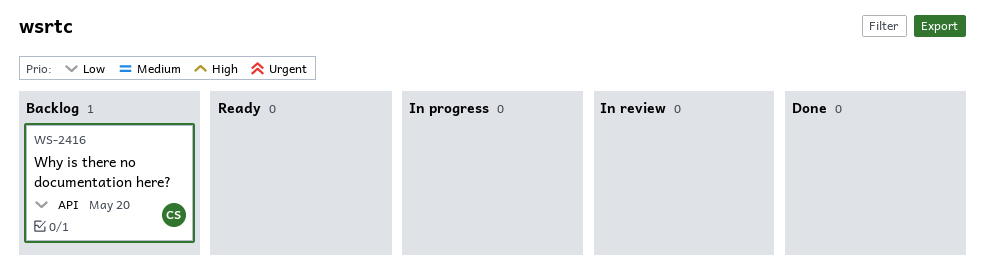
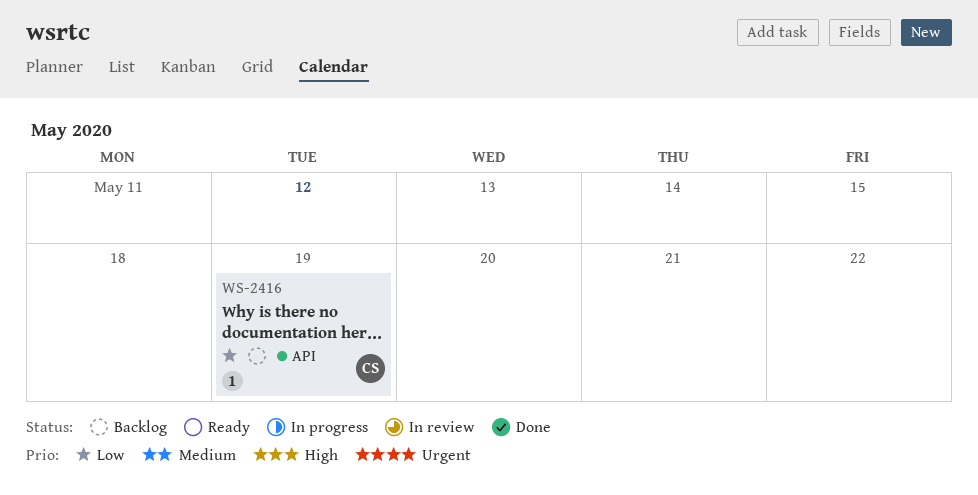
WS-2416, due: May 20 -> May 19

